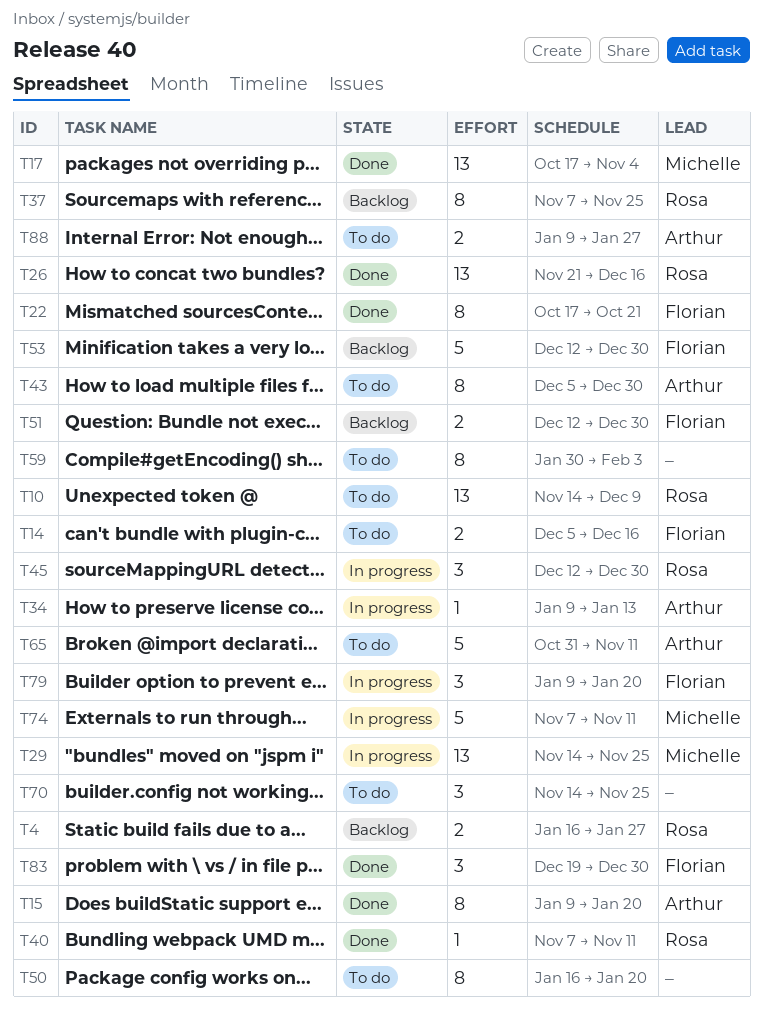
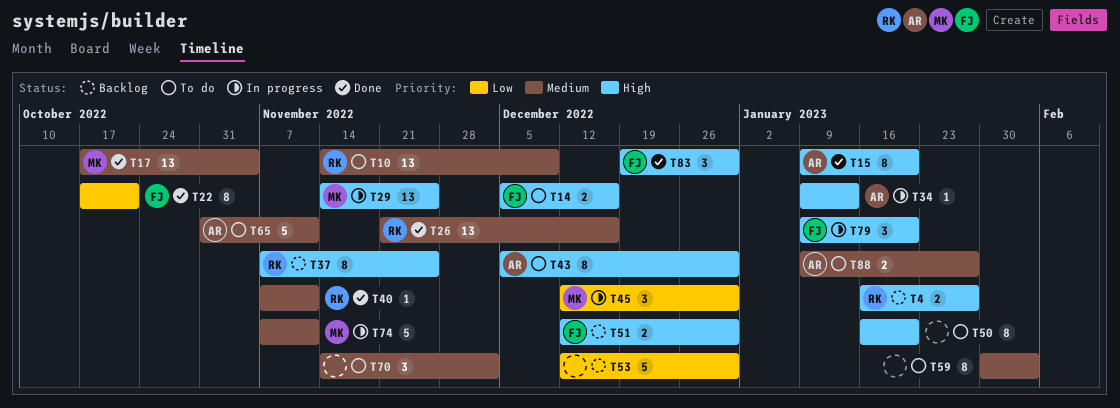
T45, owner: Rosa -> Michelle
T53, owner: Florian -> none
T70, due: Nov 25 -> Dec 2

